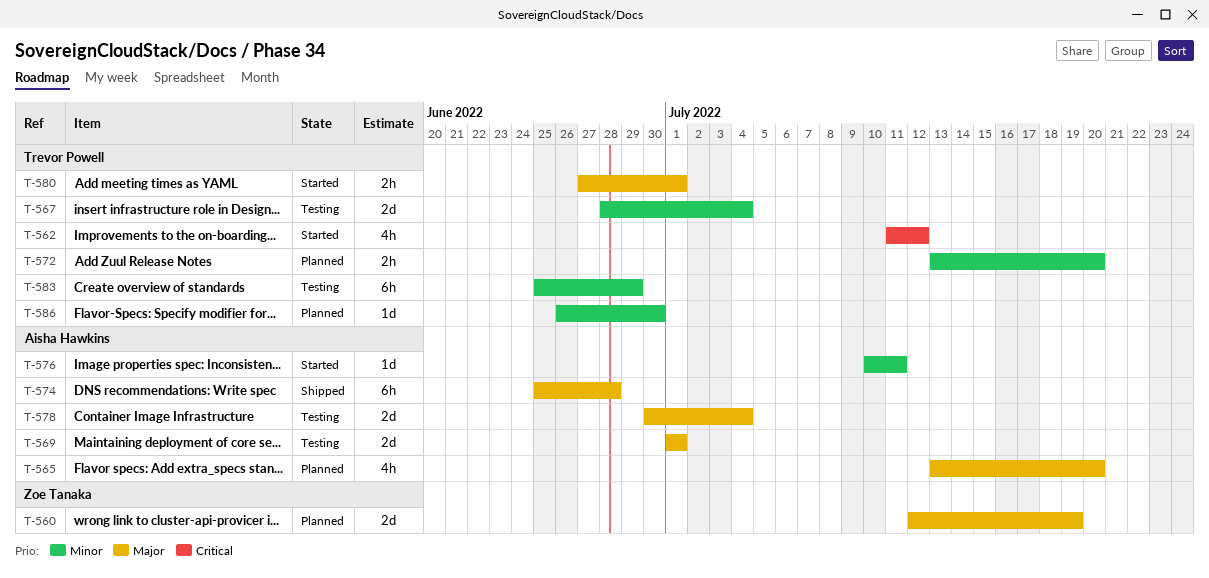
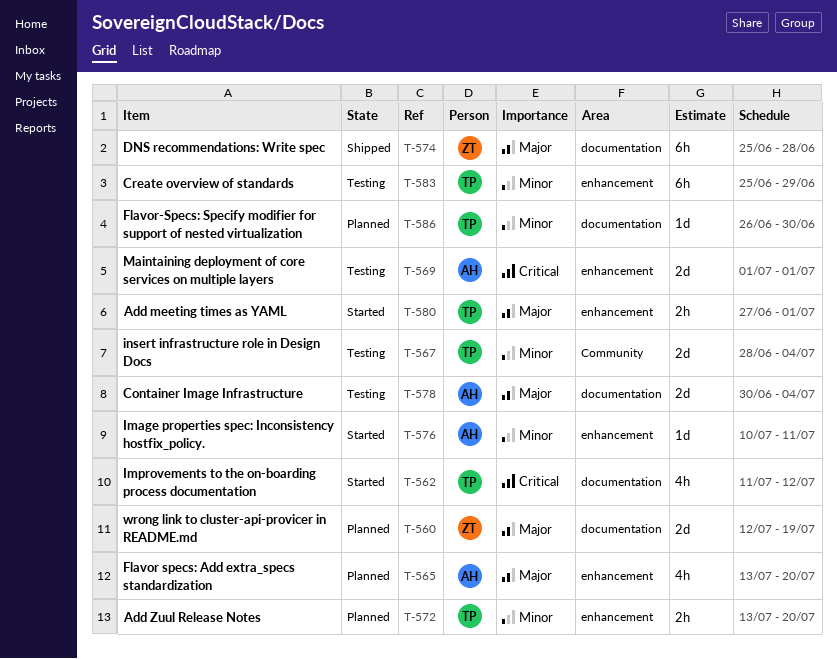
T-569, priority: Major -> Critical
T-574, owner: Aisha Hawkins -> Zoe Tanaka

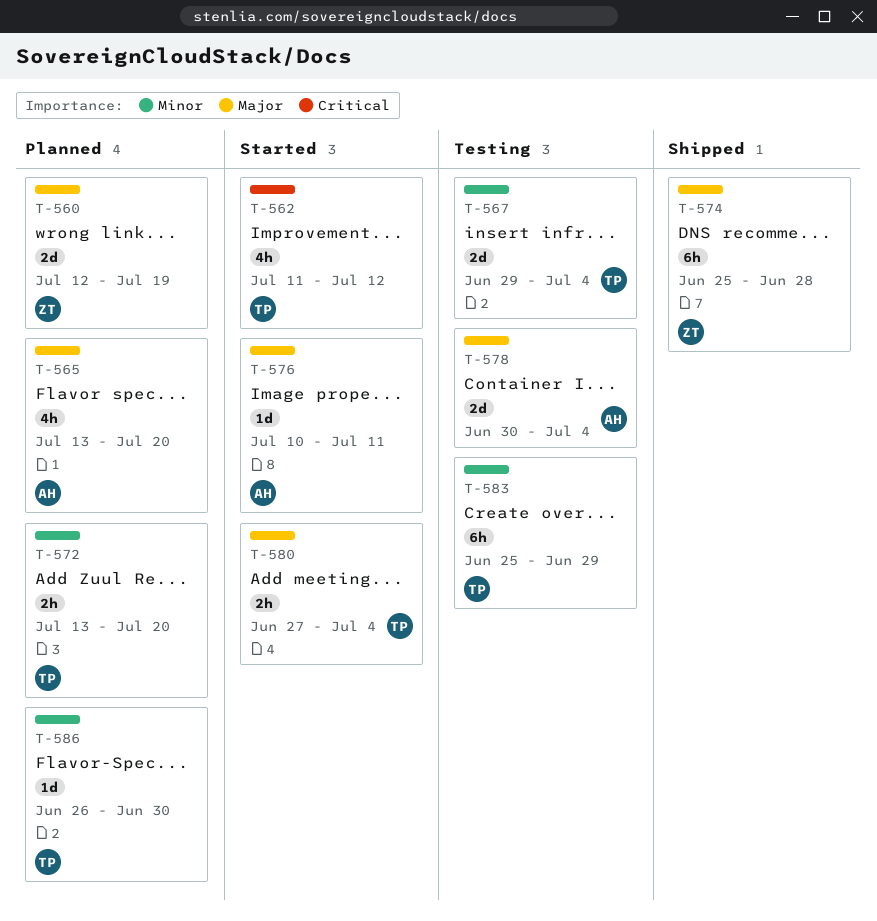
T-567, start: Jun 28 -> Jun 29
T-569: present -> none
T-576, priority: Minor -> Major
T-580, due: Jul 1 -> Jul 4

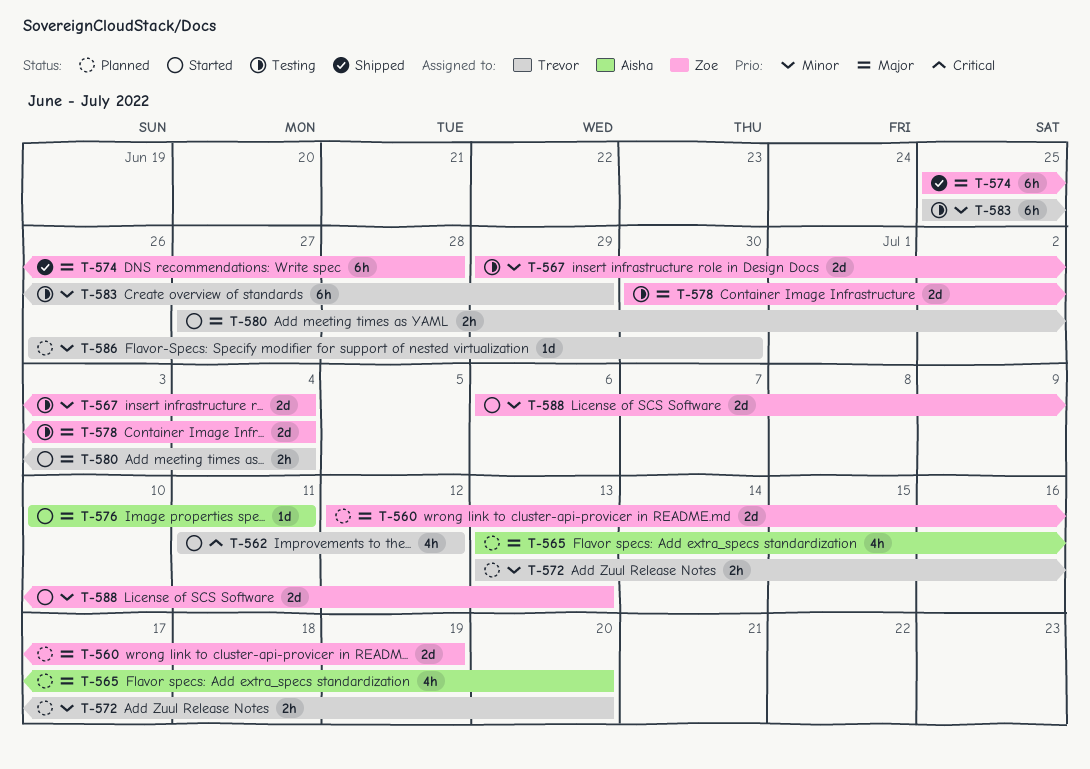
T-567, owner: Trevor -> Zoe
T-578, owner: Aisha -> Zoe
T-588: none -> present

